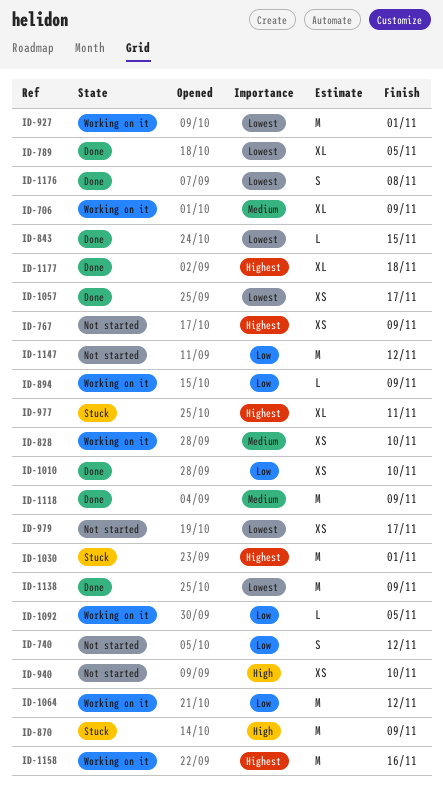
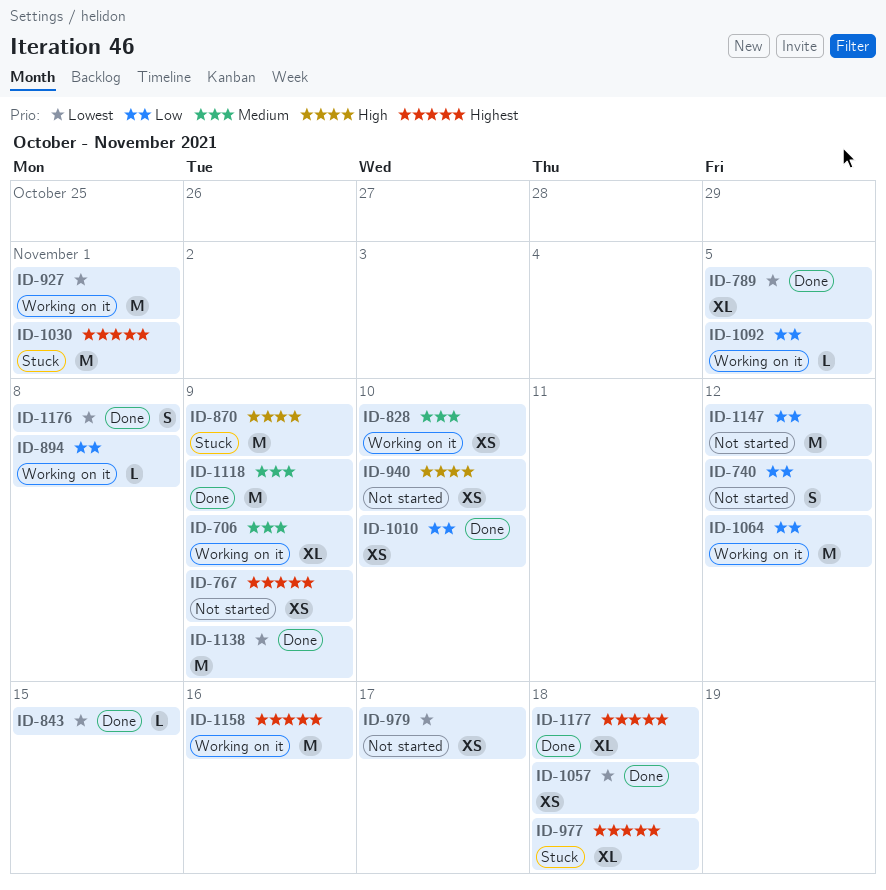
ID-894, due: Nov 9 -> Nov 8
ID-977, due: Nov 11 -> Nov 18
ID-1057, due: Nov 17 -> Nov 18

